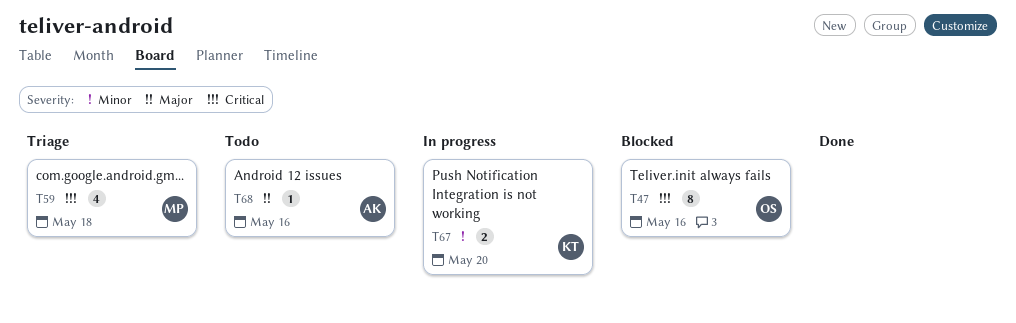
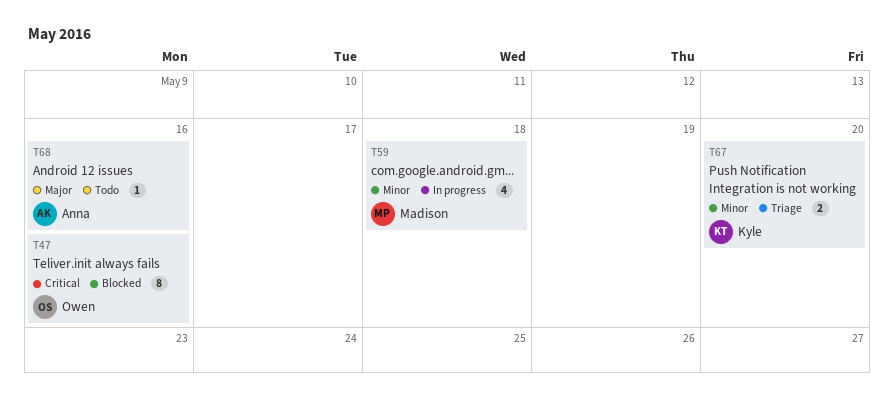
T59, status: Triage -> In progress
T59, priority: Critical -> Minor
T67, status: In progress -> Triage

